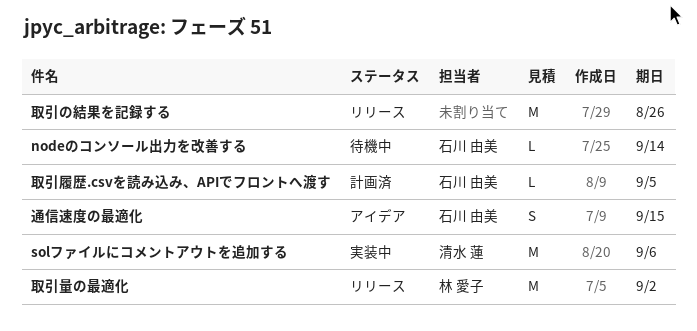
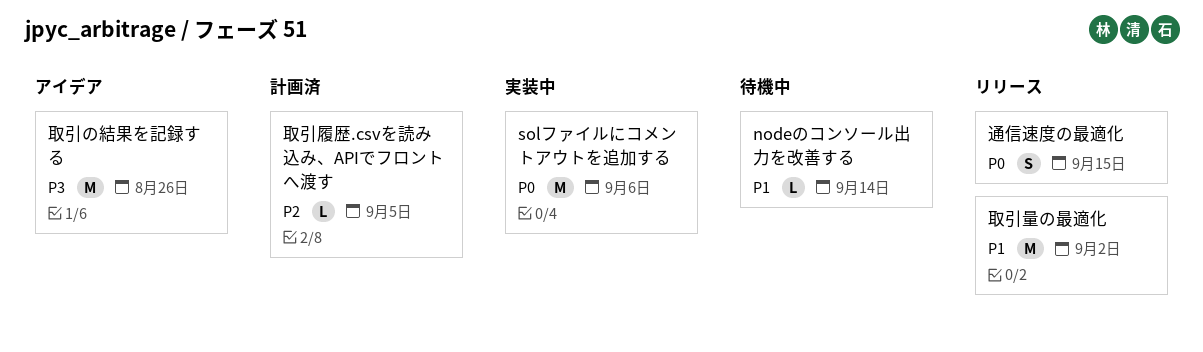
取引の結果を記録する, status: リリース -> アイデア
通信速度の最適化, status: アイデア -> リリース

